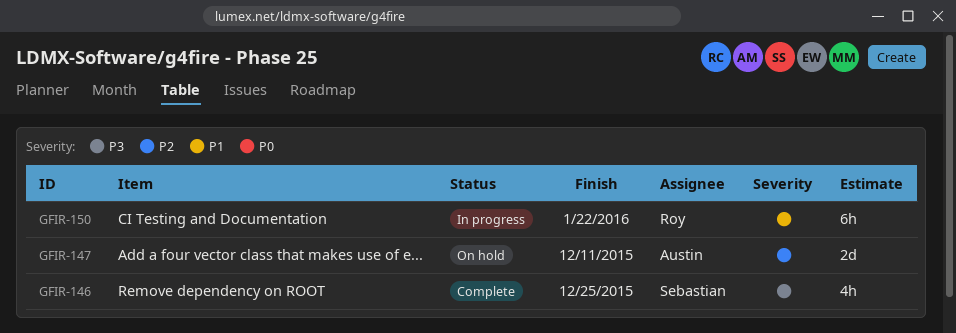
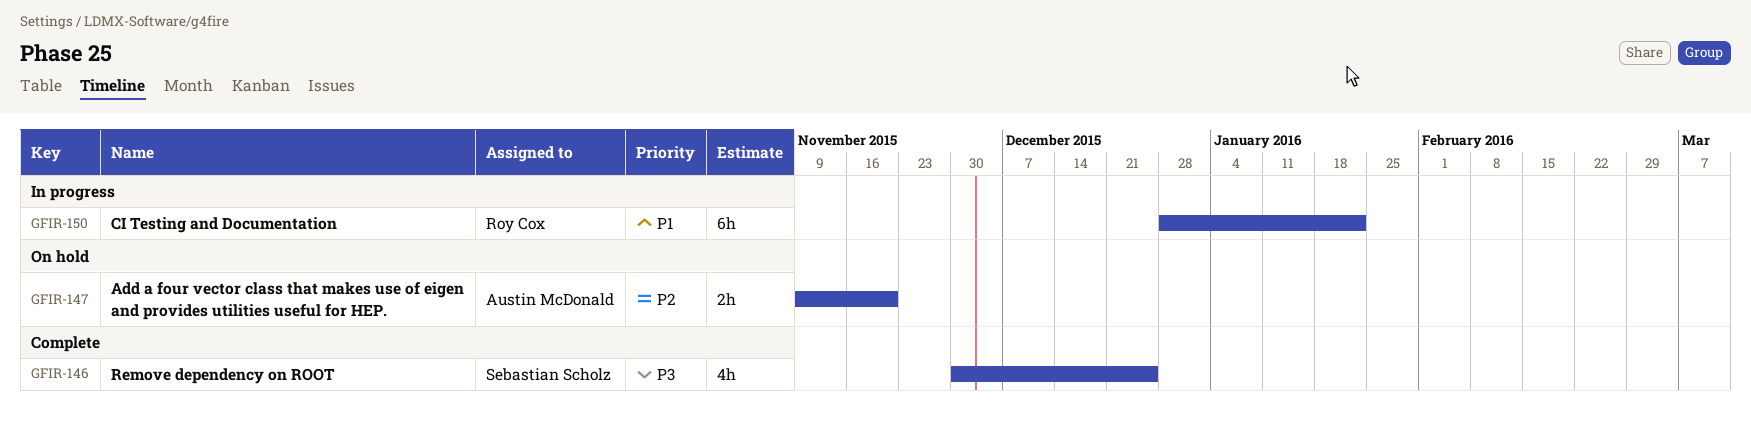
GFIR-147, estimate: 2d -> 2h
GFIR-147, due: Dec 11 -> Nov 20

